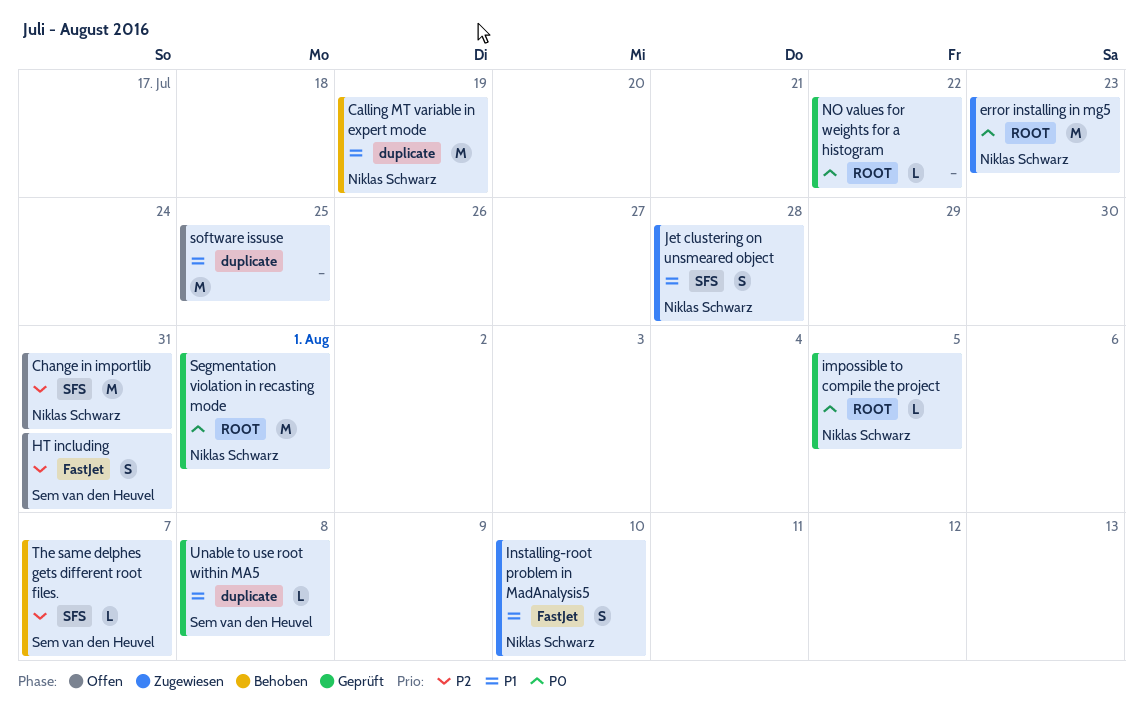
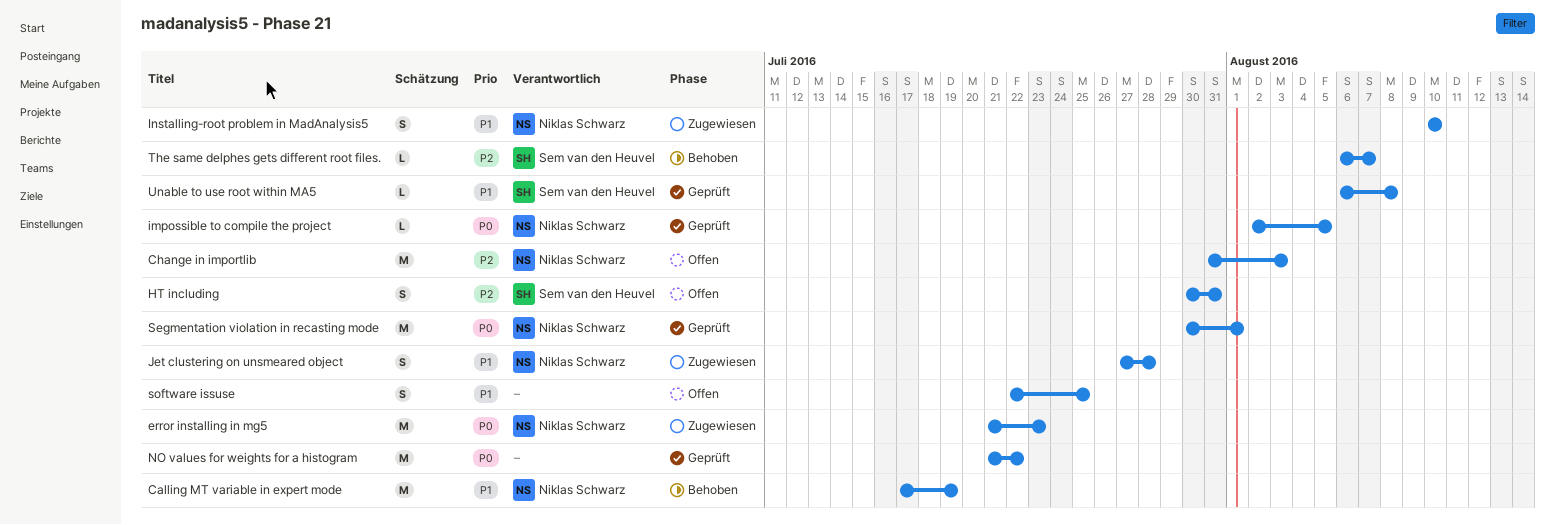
Change in importlib, due: Jul 31 -> Aug 3
NO values for weights for a histogram, estimate: L -> M
software issuse, estimate: M -> S

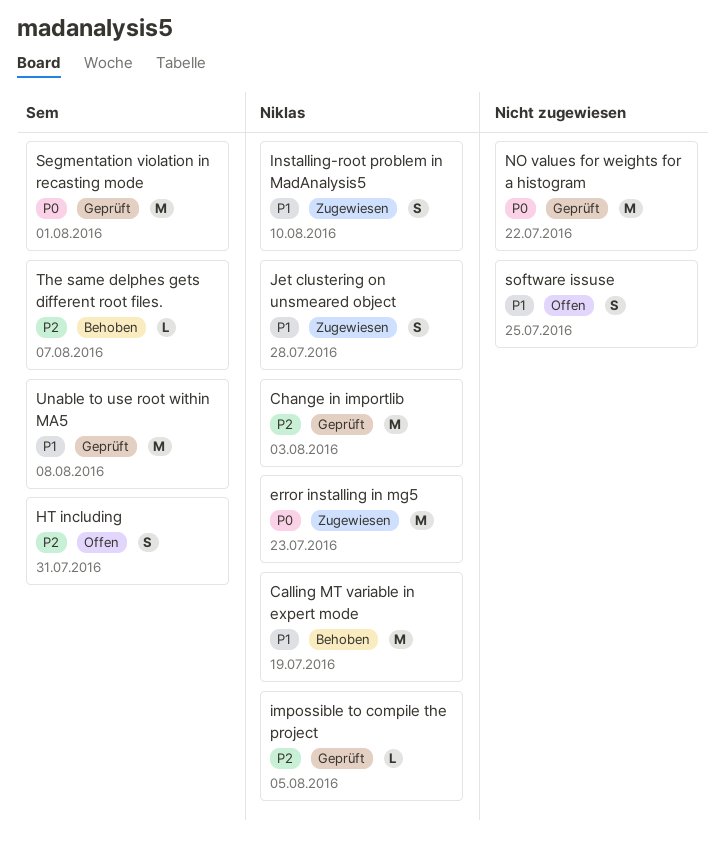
Change in importlib, status: Offen -> Geprüft
impossible to compile the project, priority: P0 -> P2
Segmentation violation in recasting mode, owner: Niklas Schwarz -> Sem van den Heuvel
Unable to use root within MA5, estimate: L -> M

